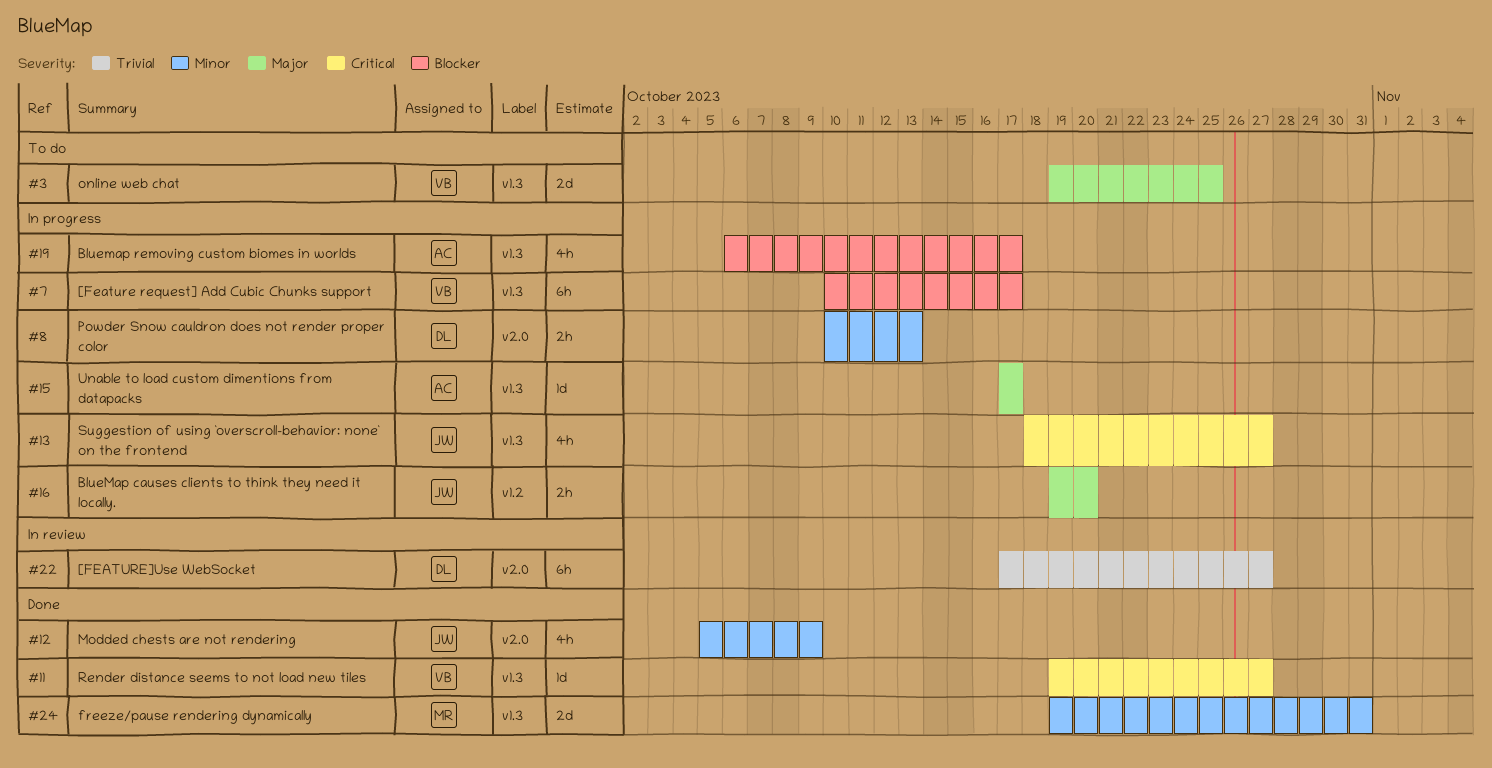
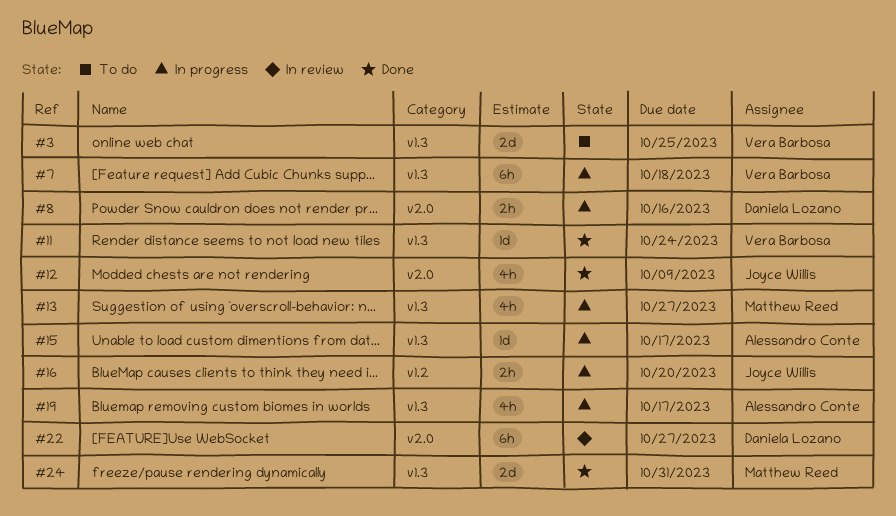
#7, due: Oct 17 -> Oct 18
#8, due: Oct 13 -> Oct 16
#11, due: Oct 27 -> Oct 24
#13, owner: Joyce Willis -> Matthew Reed

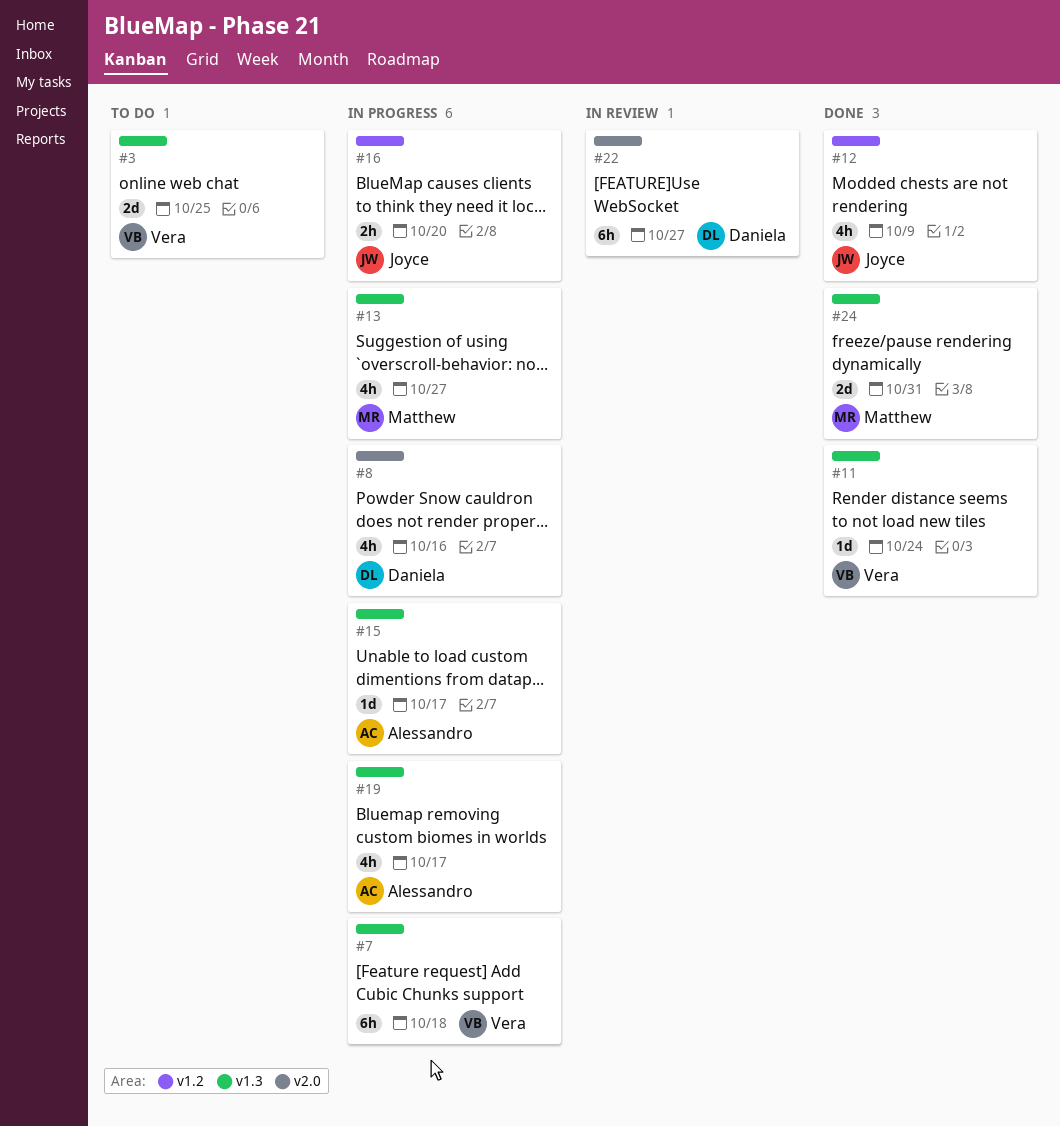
#8, estimate: 2h -> 4h
#12, label: v2.0 -> v1.2

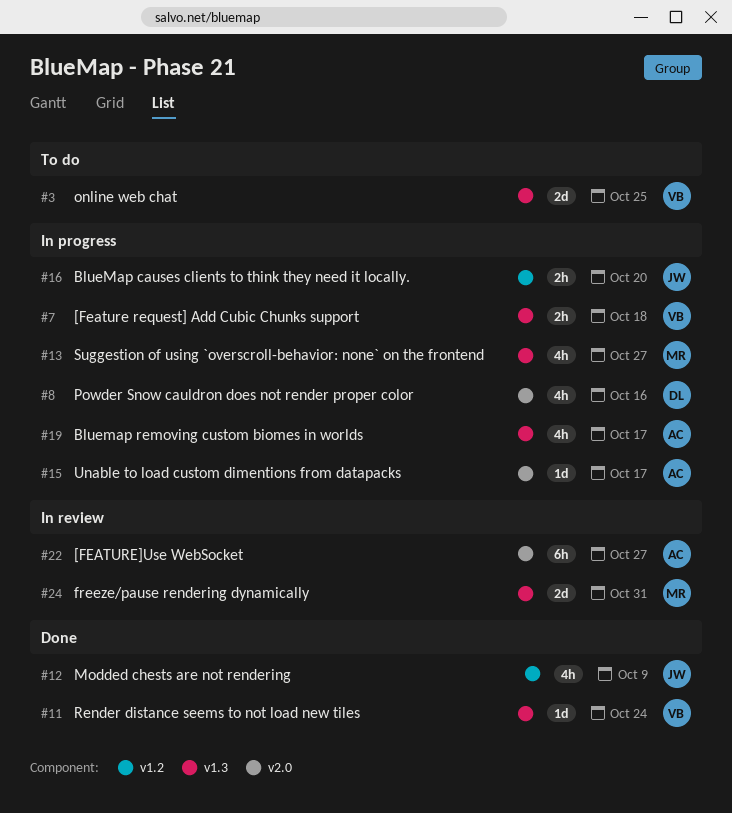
#7, estimate: 6h -> 2h
#15, label: v1.3 -> v2.0
#22, owner: Daniela -> Alessandro
#24, status: Done -> In review

